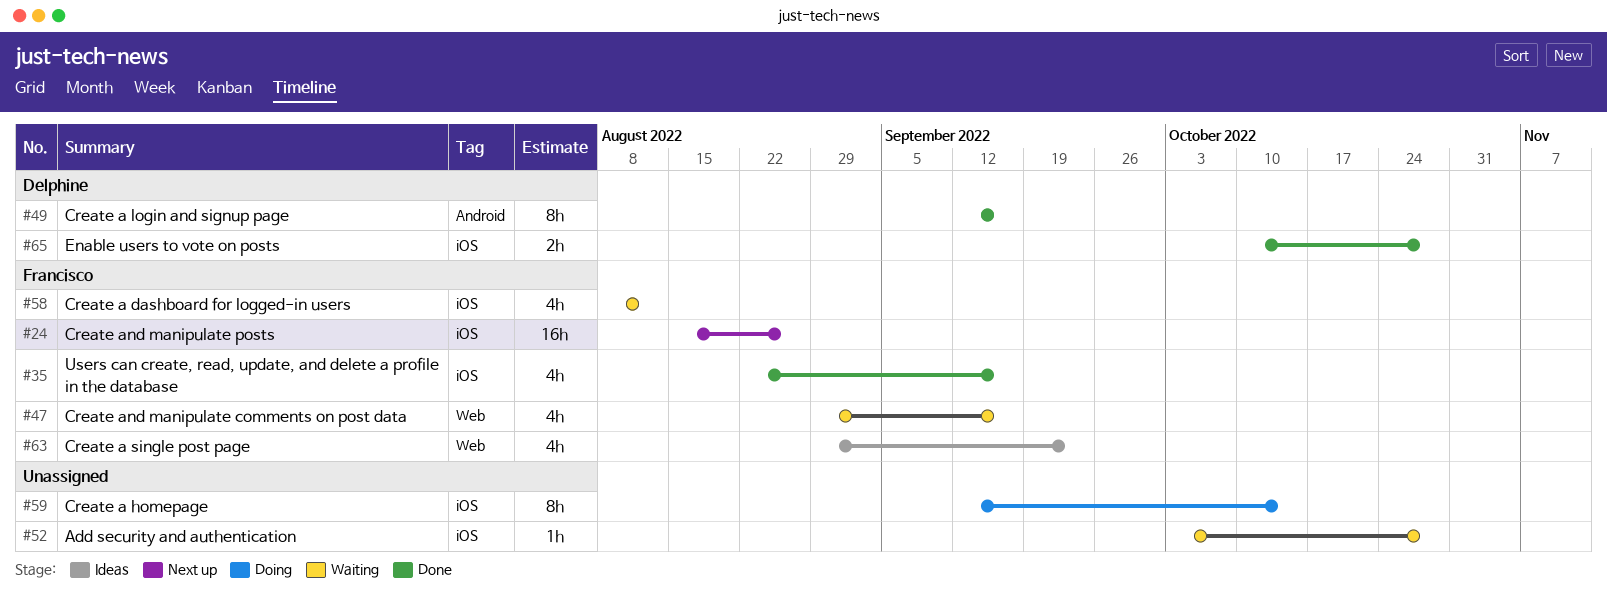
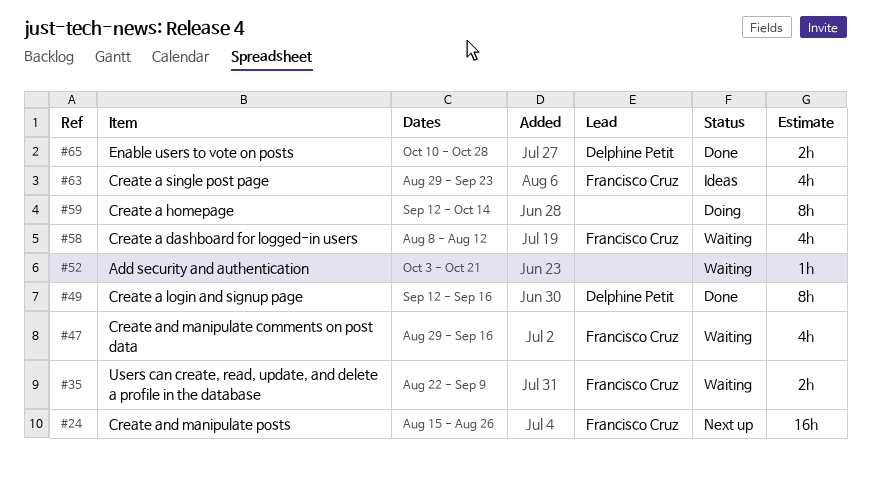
#35, status: Done -> Waiting
#35, estimate: 4h -> 2h
#35, due: Sep 16 -> Sep 9
#52, due: Oct 28 -> Oct 21

